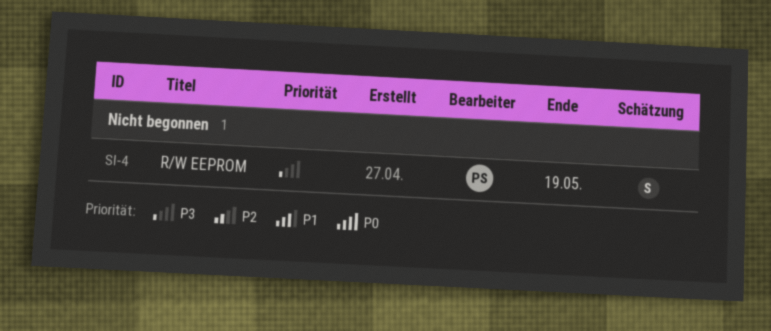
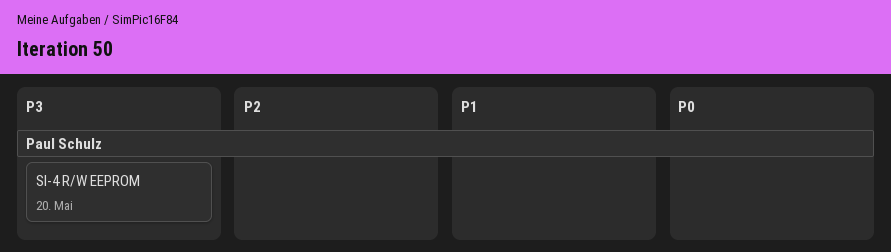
SI-4, due: May 19 -> May 20

